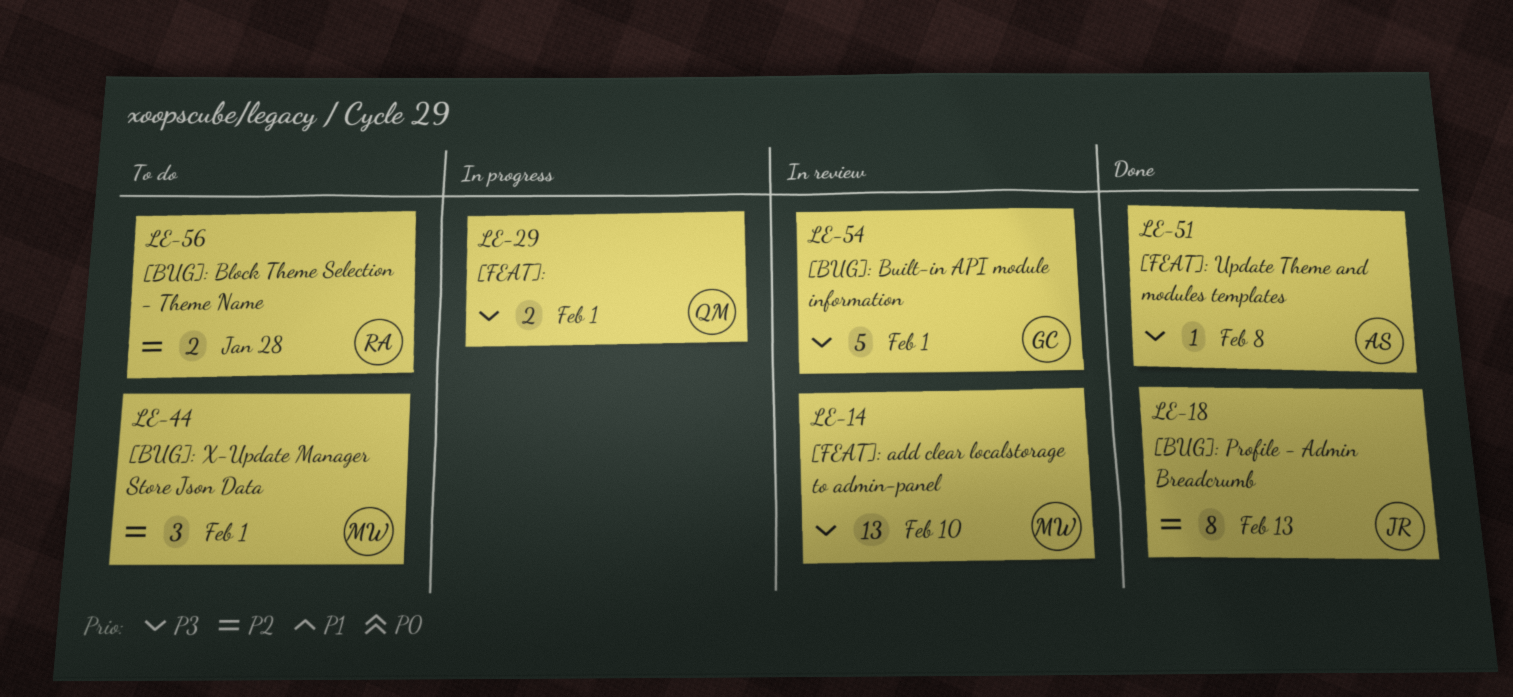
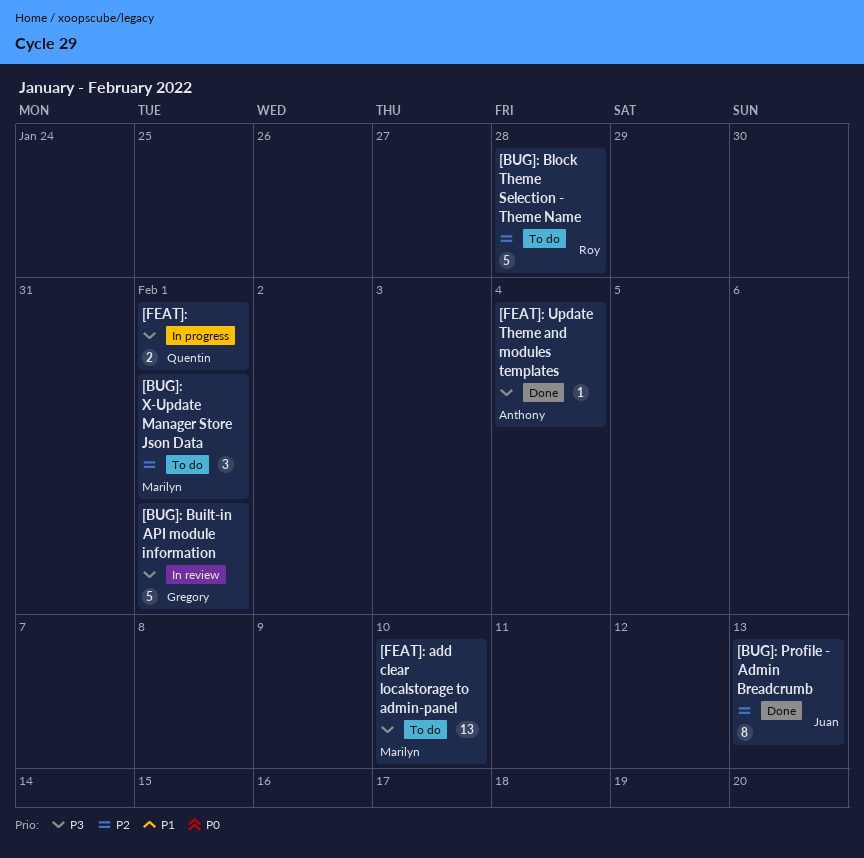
[BUG]: Block Theme Selection - Theme Name, estimate: 2 -> 5
[FEAT]: add clear localstorage to admin-panel, status: In review -> To do
[FEAT]: Update Theme and modules templates, due: Feb 8 -> Feb 4

